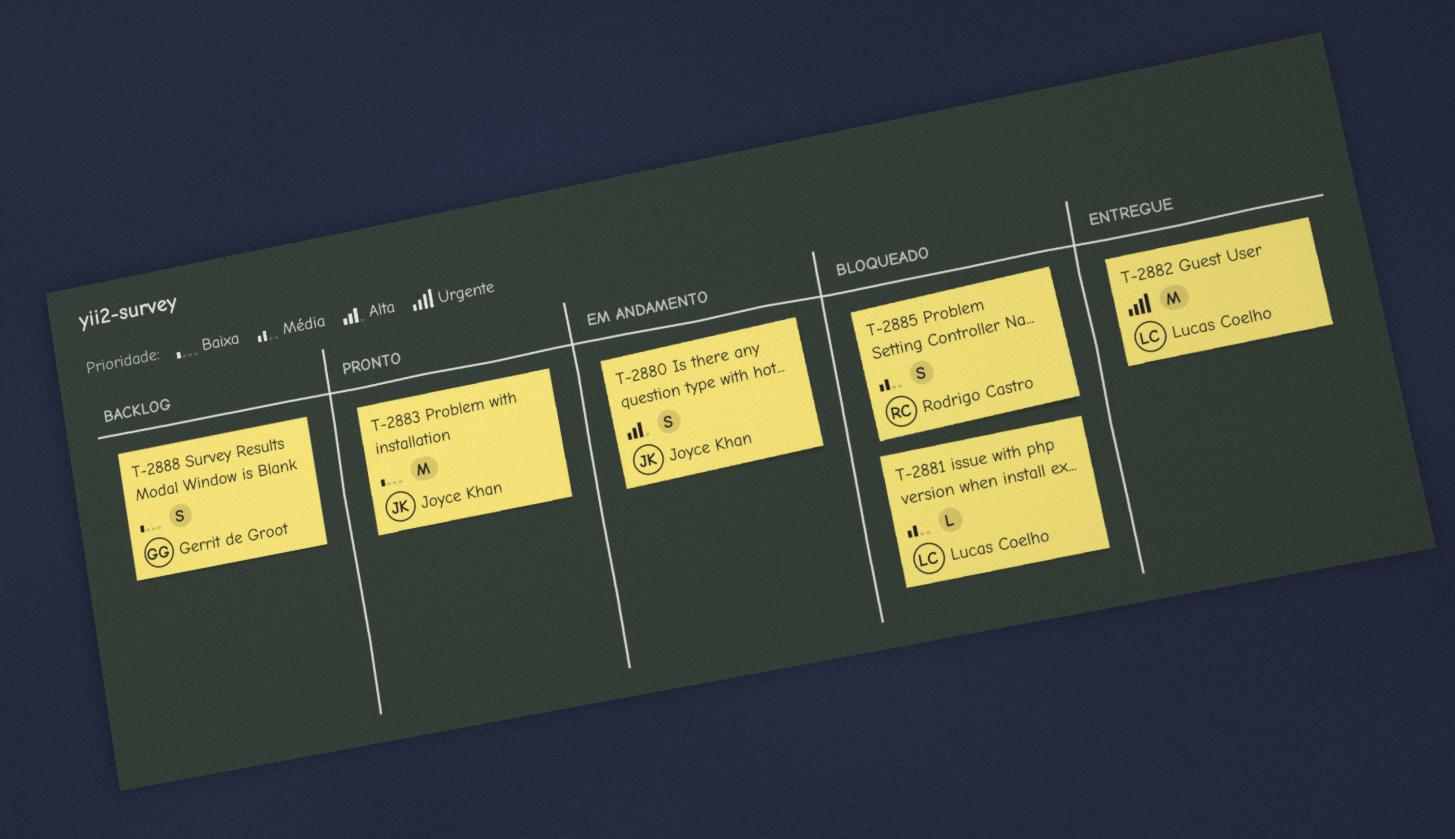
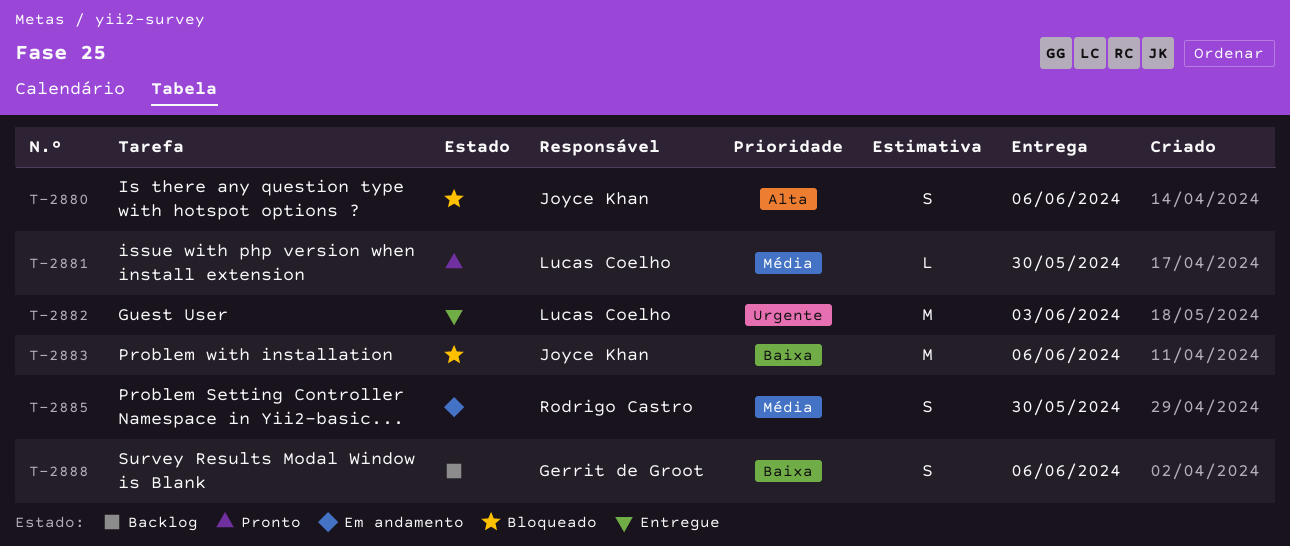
T-2880, status: Em andamento -> Bloqueado
T-2881, status: Bloqueado -> Pronto
T-2883, status: Pronto -> Bloqueado
T-2885, status: Bloqueado -> Em andamento

